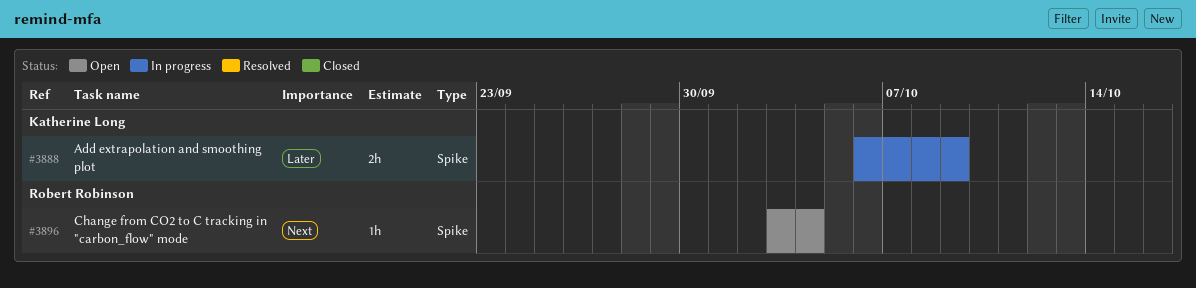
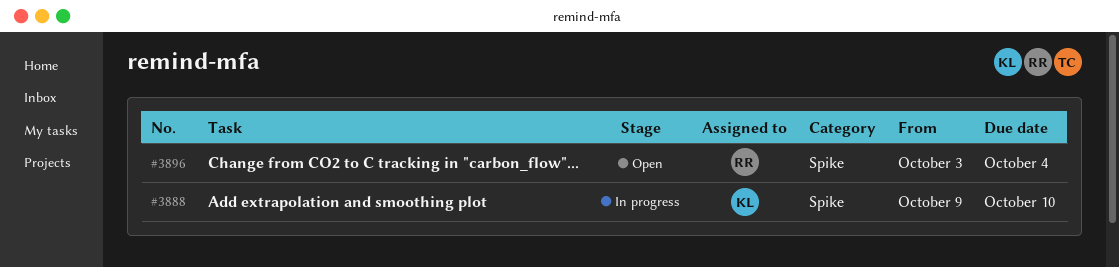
#3888, start: Oct 6 -> Oct 9
#3888, due: Oct 9 -> Oct 10

